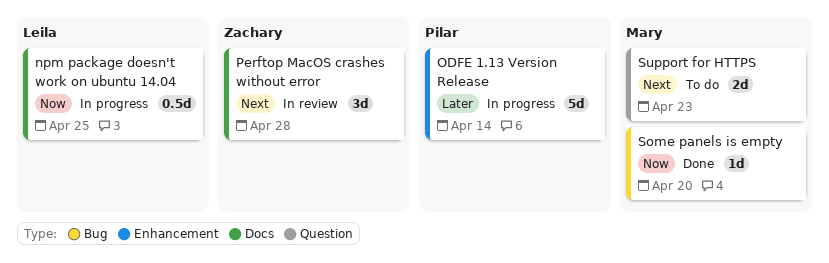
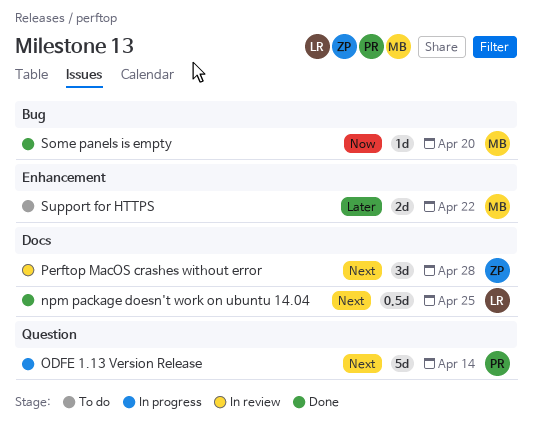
npm package doesn't work on ubuntu 14.04, status: In progress -> Done
npm package doesn't work on ubuntu 14.04, priority: Now -> Next
ODFE 1.13 Version Release, priority: Later -> Next
ODFE 1.13 Version Release, label: Enhancement -> Question
Support for HTTPS, priority: Next -> Later
Support for HTTPS, label: Question -> Enhancement
Support for HTTPS, due: Apr 23 -> Apr 22

